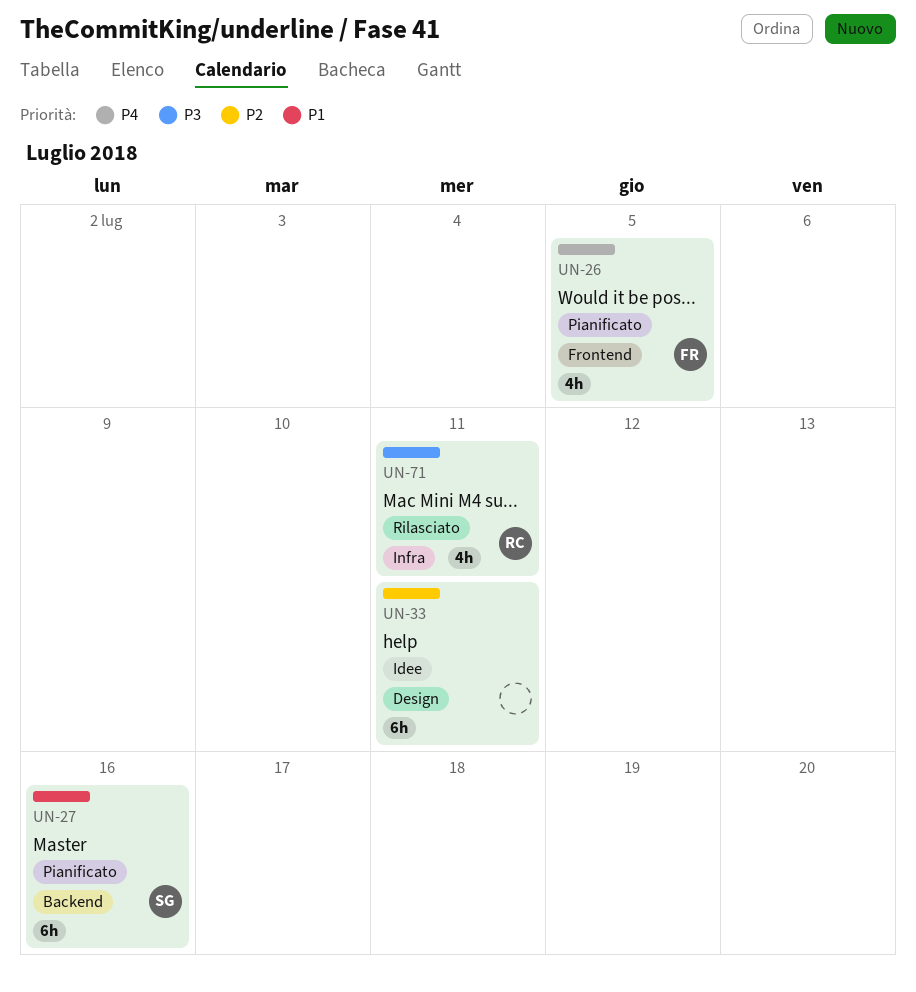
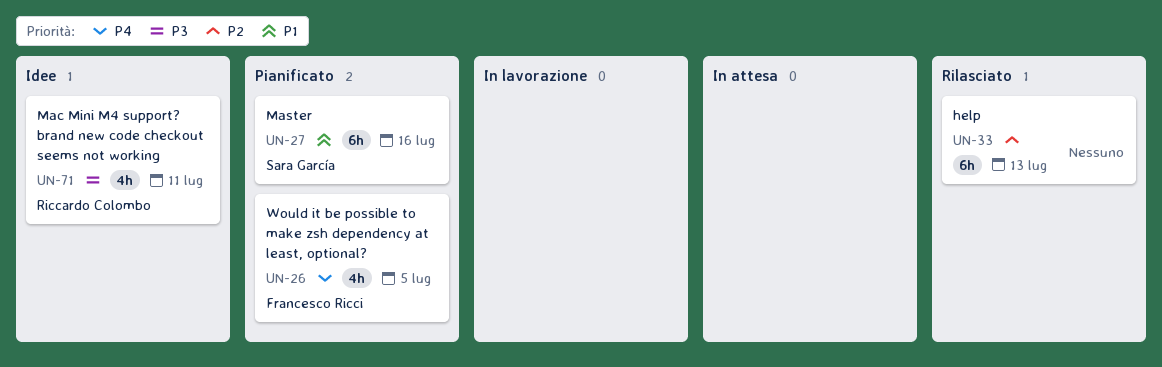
UN-33, status: Idee -> Rilasciato
UN-33, due: Jul 11 -> Jul 13
UN-71, status: Rilasciato -> Idee

